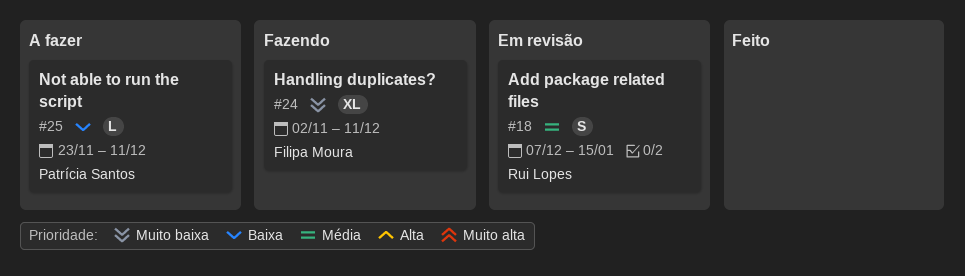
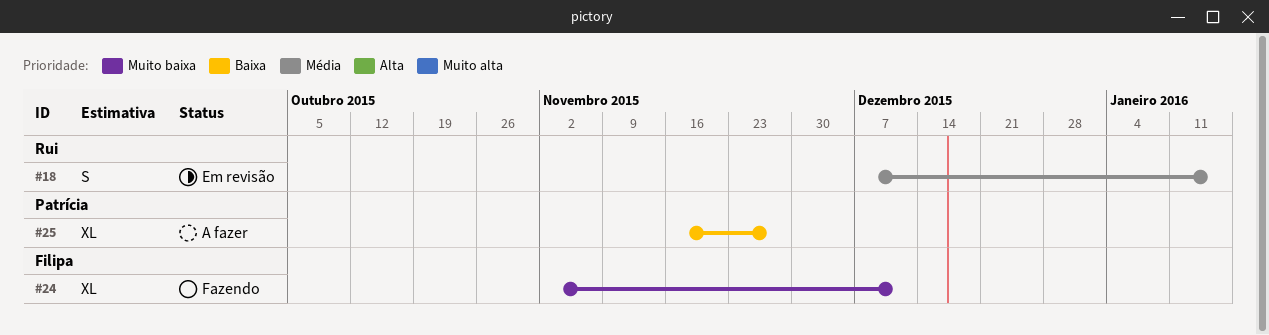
#25, estimate: L -> XL
#25, start: Nov 23 -> Nov 16
#25, due: Dec 11 -> Nov 27

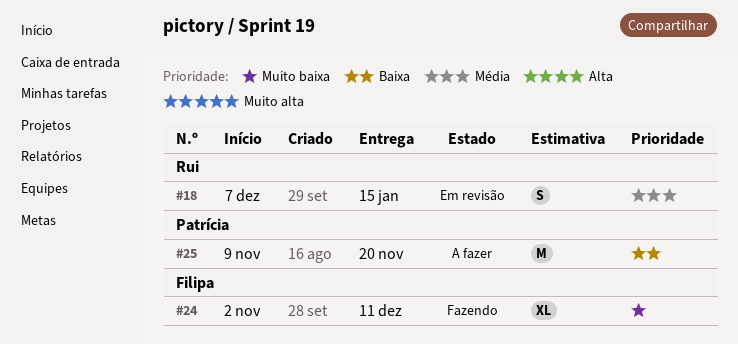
#25, estimate: XL -> M
#25, start: Nov 16 -> Nov 9
#25, due: Nov 27 -> Nov 20

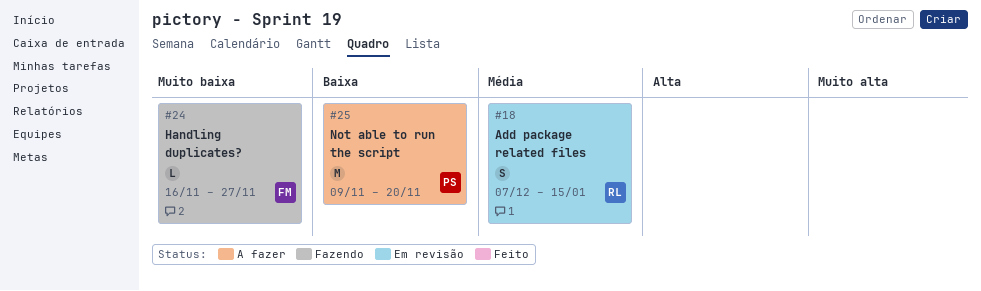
#24, estimate: XL -> L
#24, start: Nov 2 -> Nov 16
#24, due: Dec 11 -> Nov 27

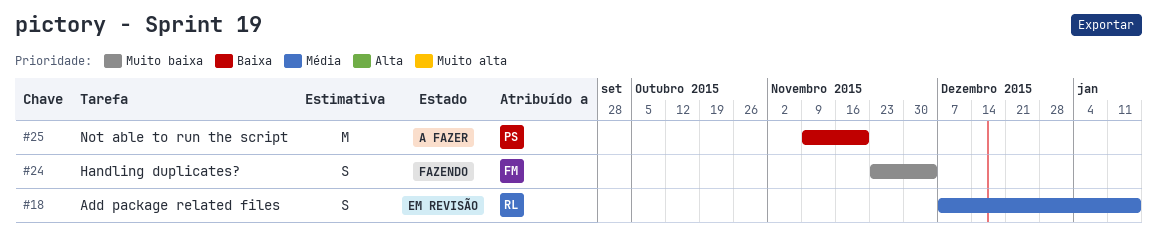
#24, estimate: L -> S
#24, start: Nov 16 -> Nov 23
#24, due: Nov 27 -> Dec 4

